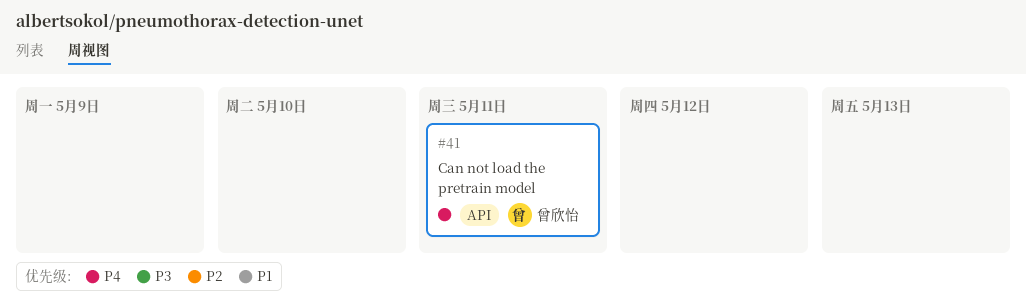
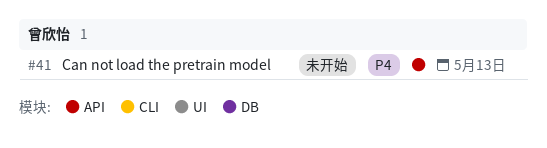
#41, due: May 11 -> May 13

